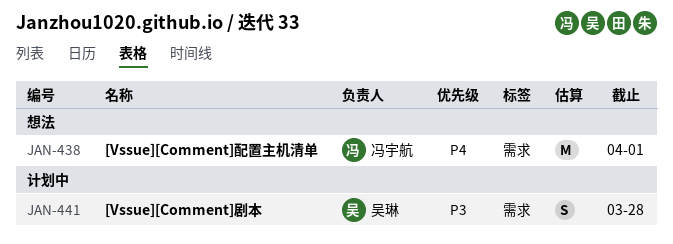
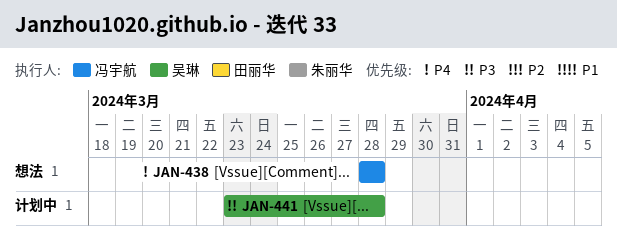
JAN-438, due: Apr 1 -> Mar 28

